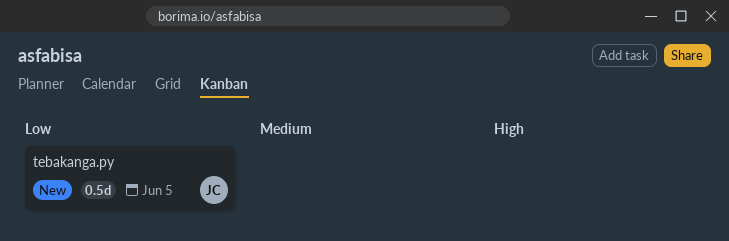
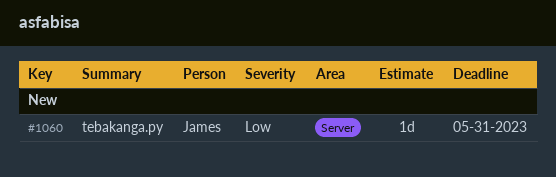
tebakanga.py, estimate: 0.5d -> 1d
tebakanga.py, due: Jun 5 -> May 31

